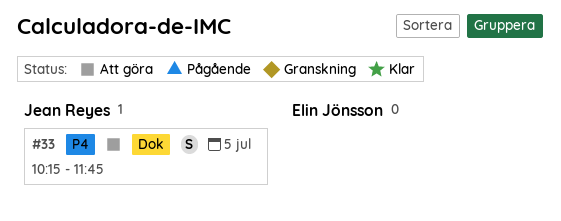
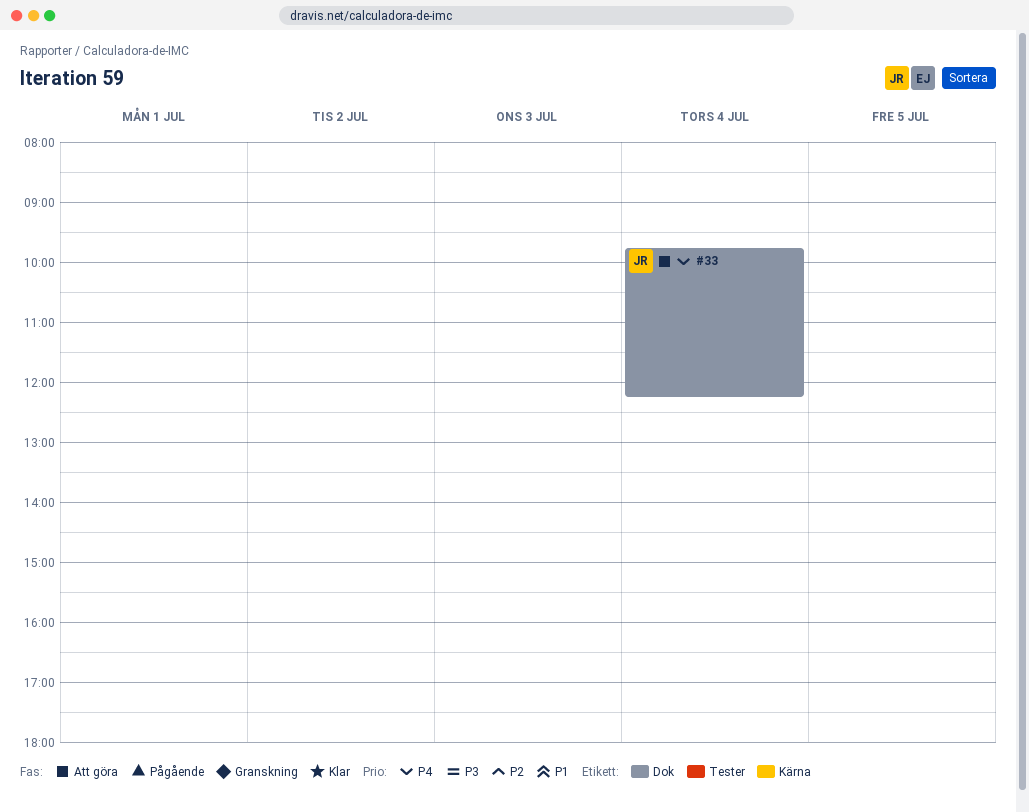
#33, day: Jul 5 -> Jul 4
#33, begins: 10:15 -> 09:45
#33, ends: 11:45 -> 12:15

